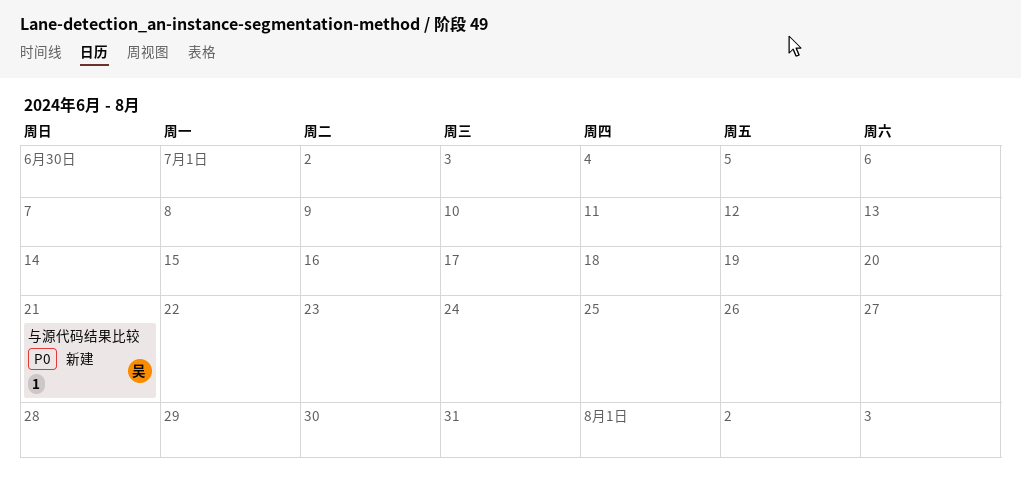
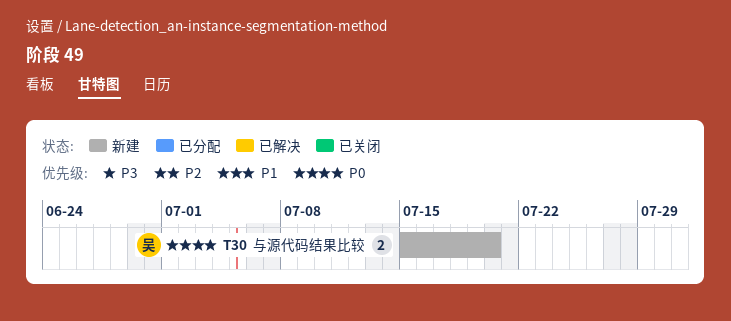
与源代码结果比较, estimate: 1 -> 2
与源代码结果比较, due: Jul 21 -> Jul 20

